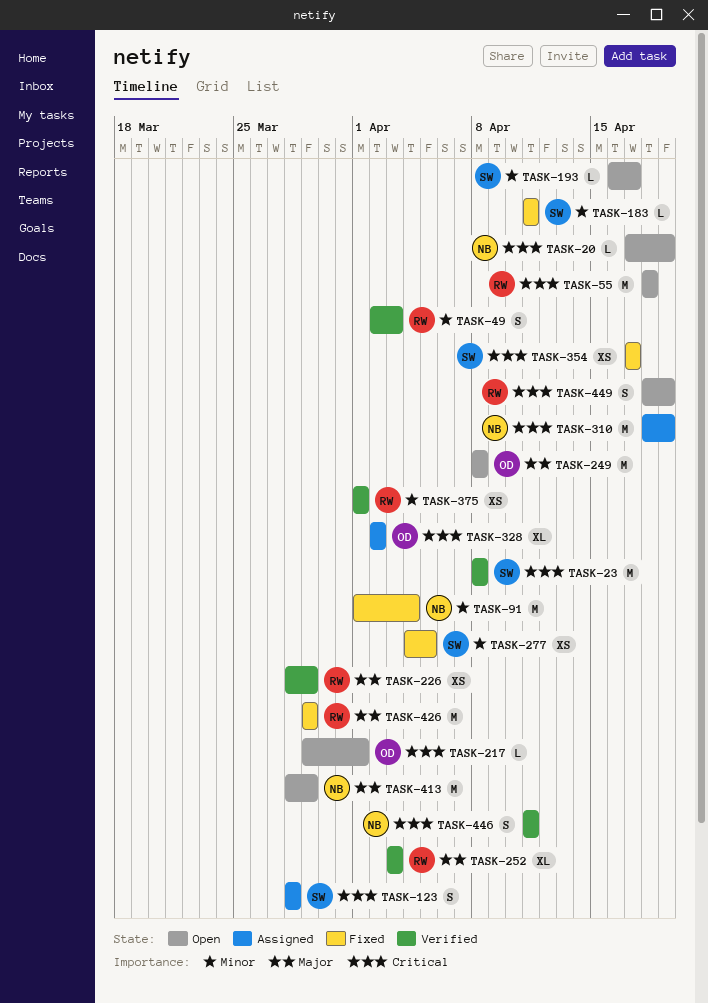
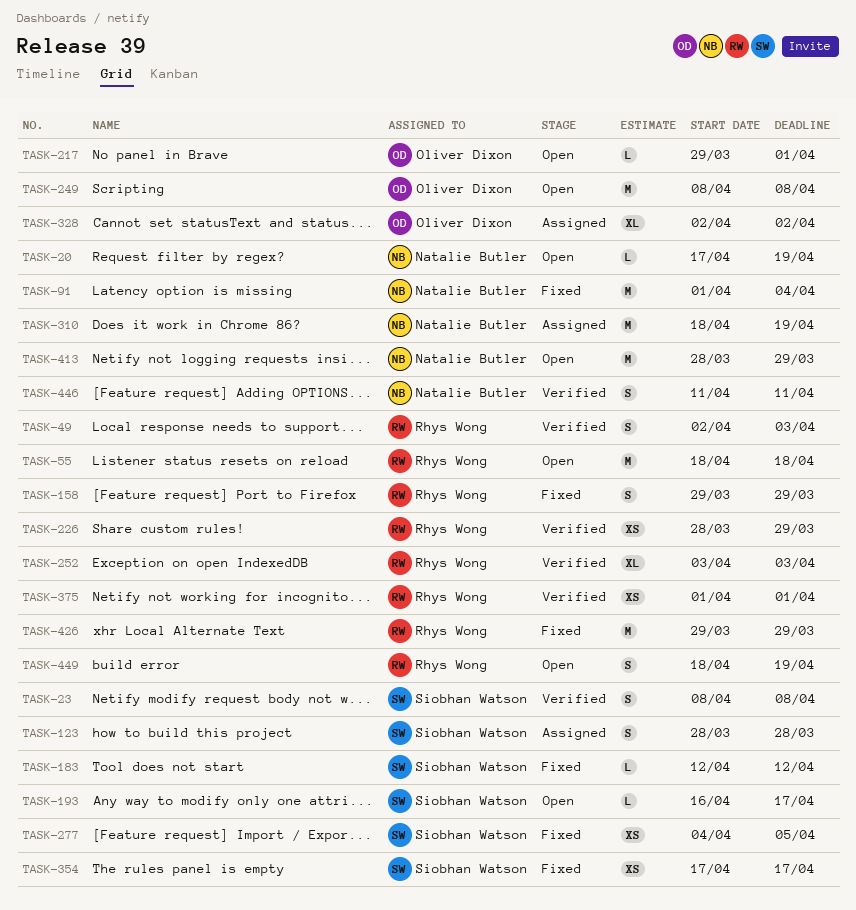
TASK-23, estimate: M -> S
TASK-158: none -> present
TASK-183, start: Apr 11 -> Apr 12
TASK-183, due: Apr 11 -> Apr 12

